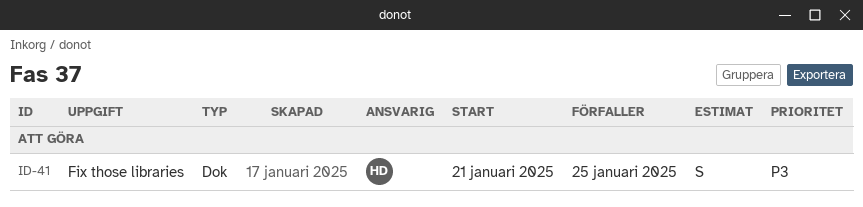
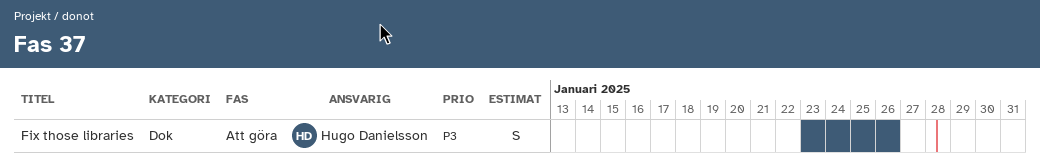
Fix those libraries, start: Jan 21 -> Jan 23
Fix those libraries, due: Jan 25 -> Jan 26

